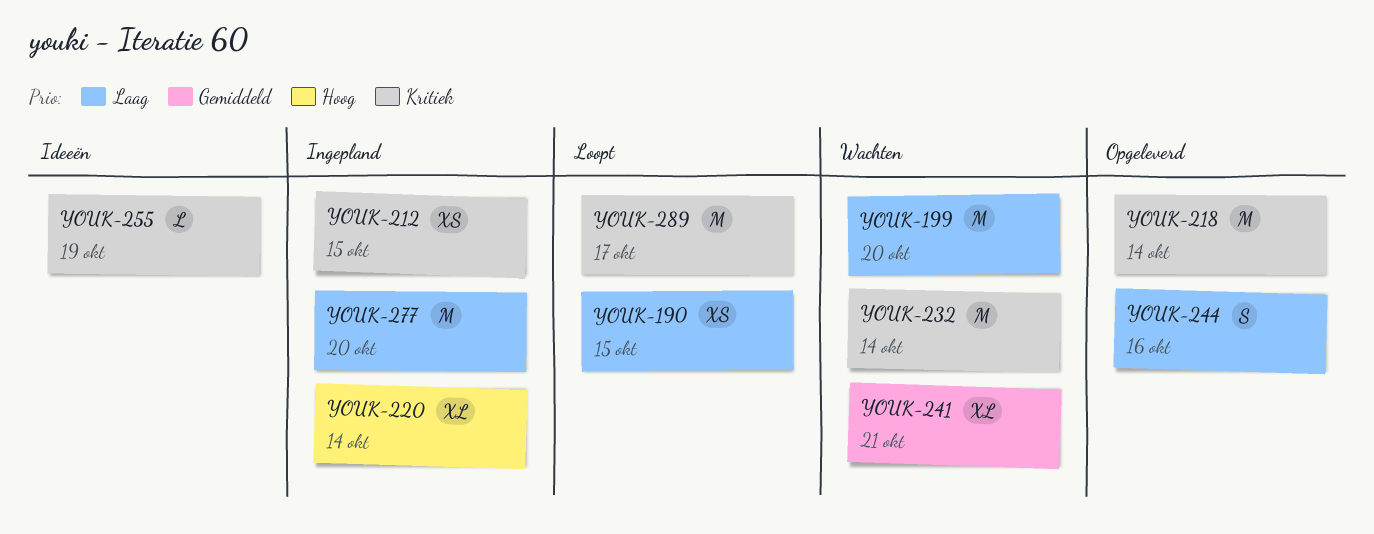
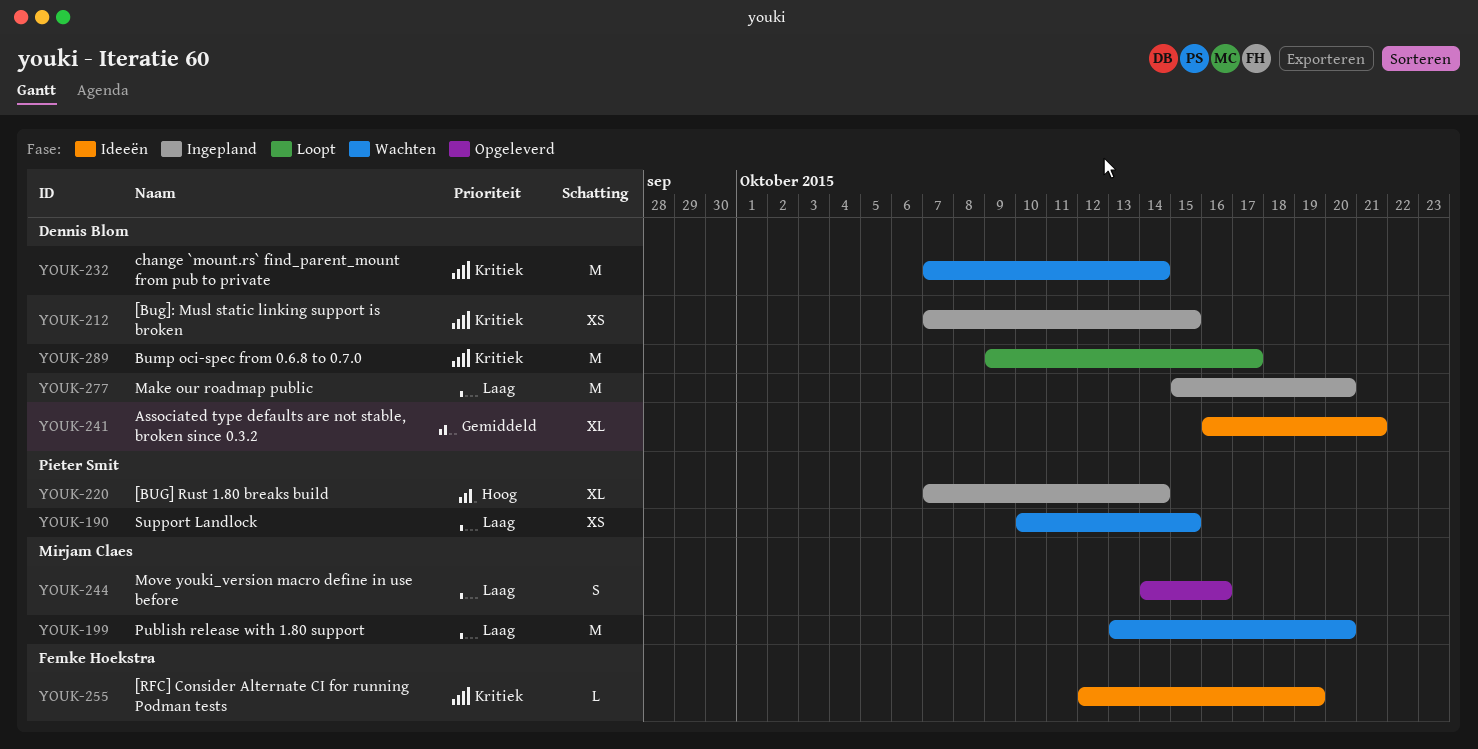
YOUK-190, status: Loopt -> Wachten
YOUK-218: present -> none
YOUK-241, status: Wachten -> Ideeën

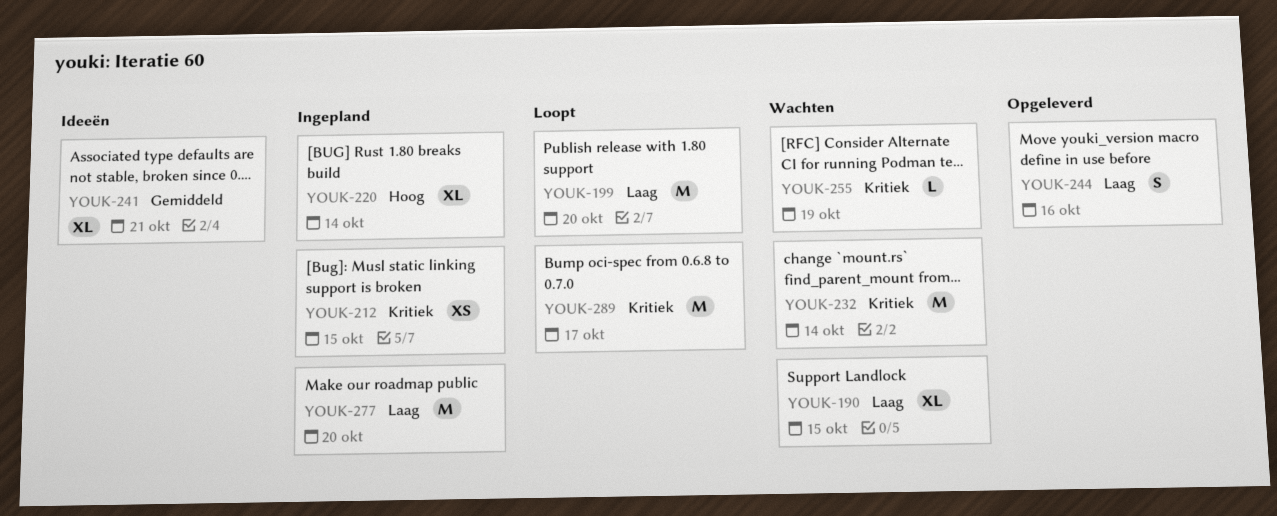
YOUK-190, estimate: XS -> XL
YOUK-199, status: Wachten -> Loopt
YOUK-255, status: Ideeën -> Wachten

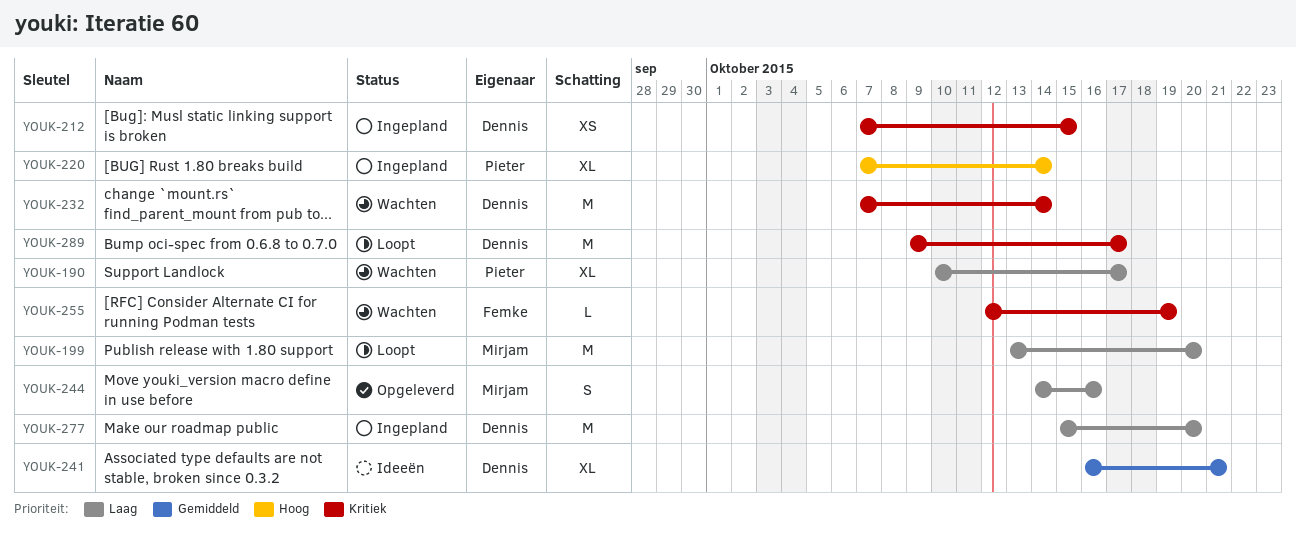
YOUK-190, due: Oct 15 -> Oct 17

